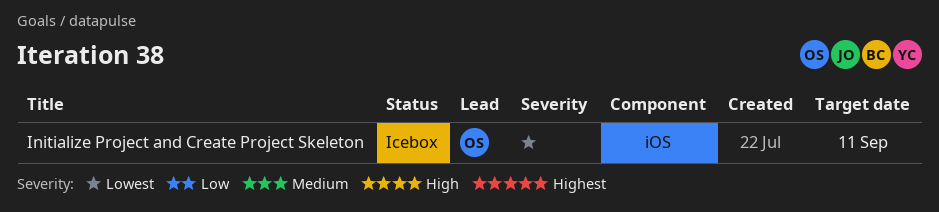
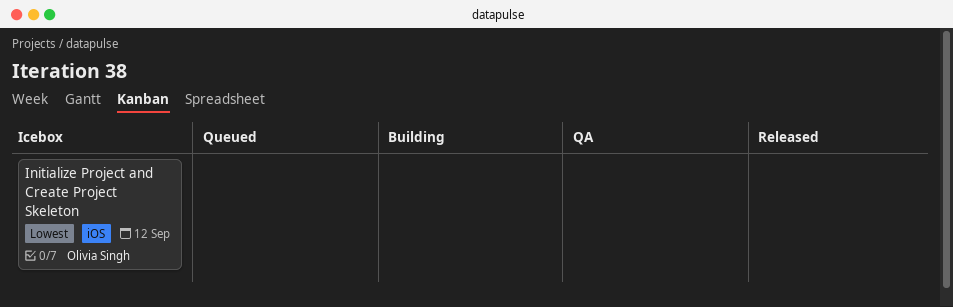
Initialize Project and Create Project Skeleton, due: Sep 11 -> Sep 12

